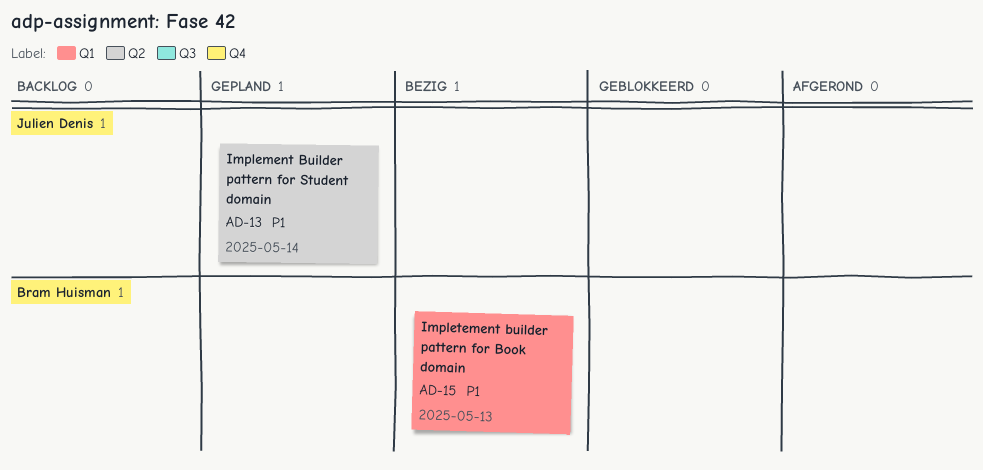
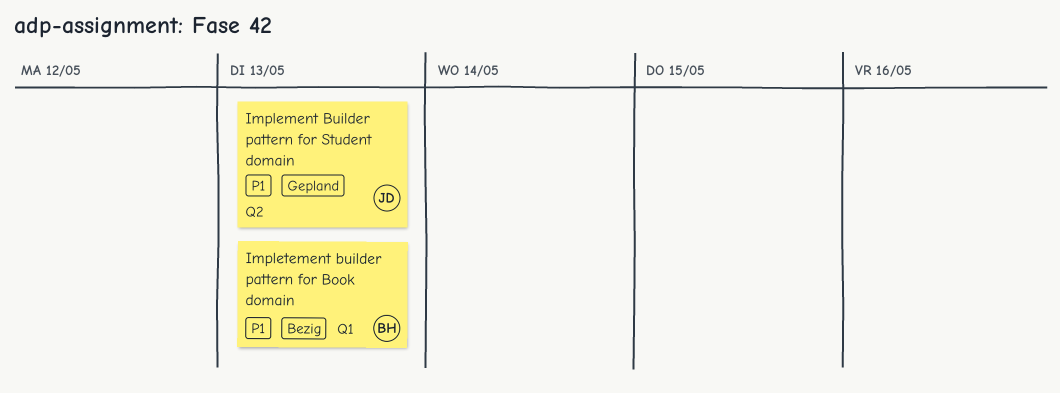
Implement Builder pattern for Student domain, due: May 14 -> May 13

